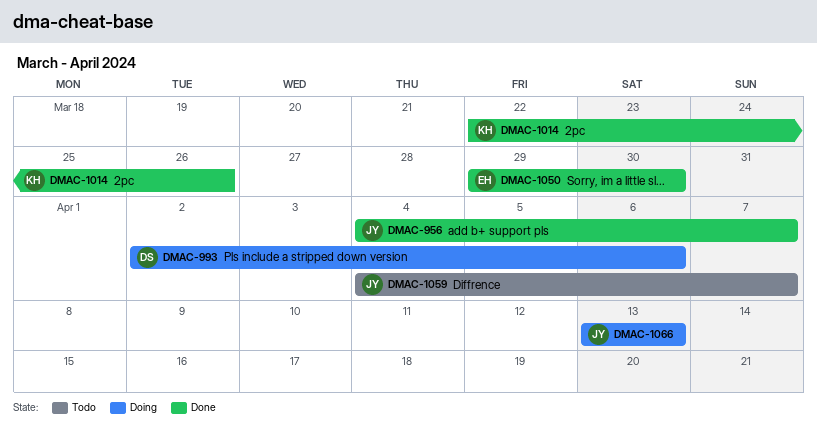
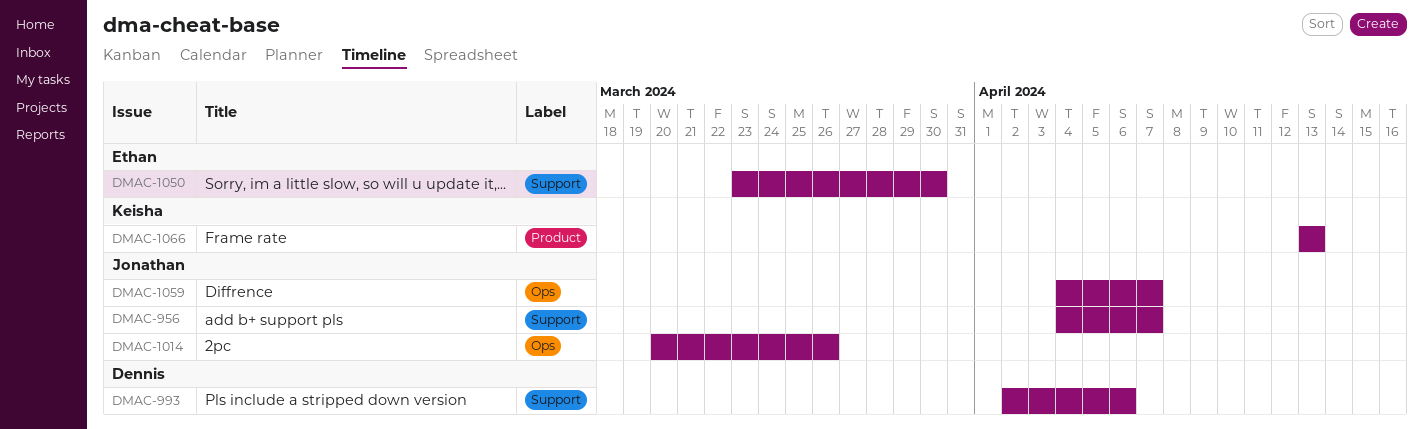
DMAC-1014, owner: Keisha -> Jonathan
DMAC-1014, start: Mar 22 -> Mar 20
DMAC-1050, start: Mar 29 -> Mar 23
DMAC-1066, owner: Jonathan -> Keisha

